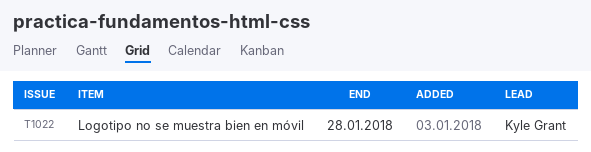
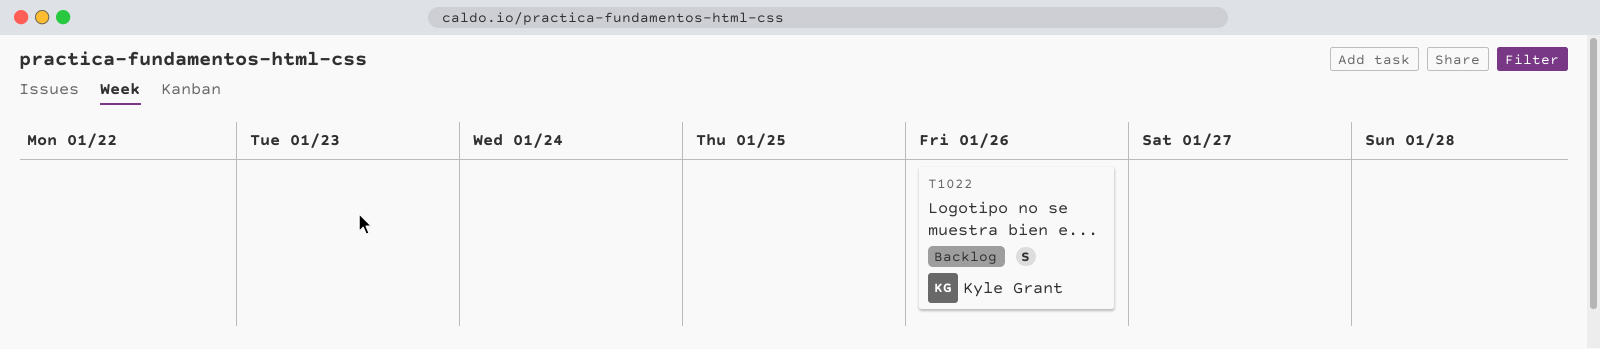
T1022, due: Jan 28 -> Jan 26

